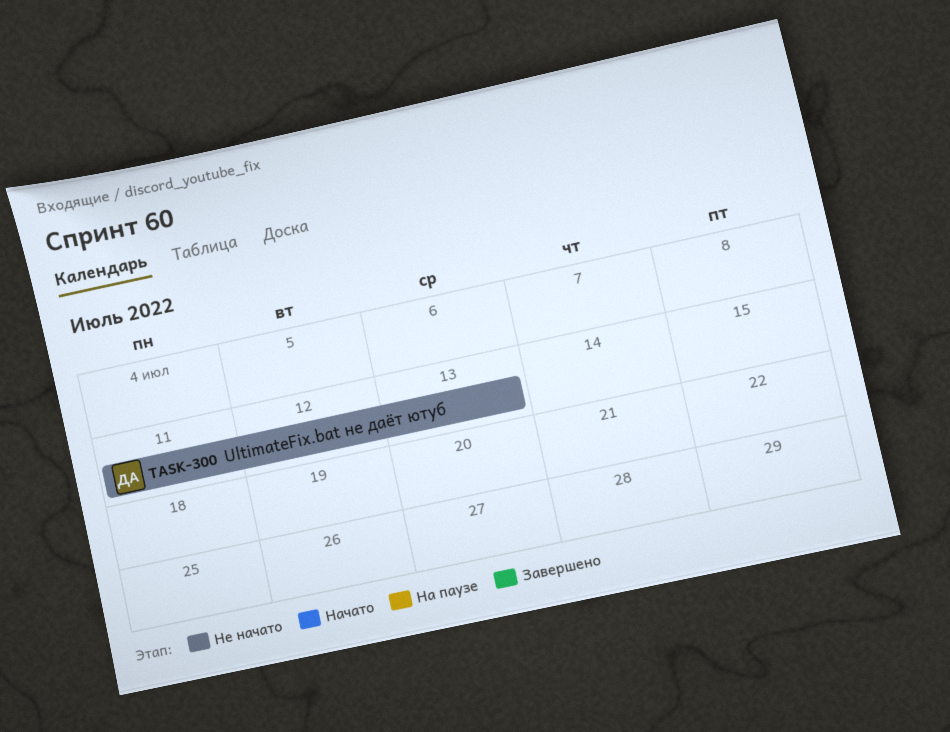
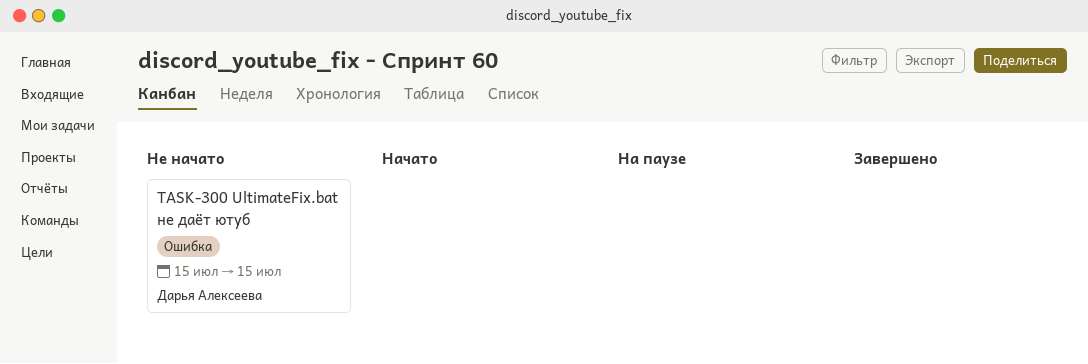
TASK-300, start: Jul 11 -> Jul 15
TASK-300, due: Jul 13 -> Jul 15

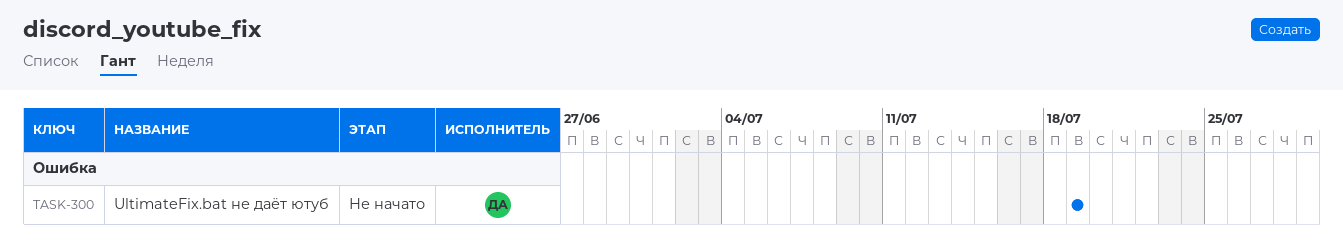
TASK-300, start: Jul 15 -> Jul 19
TASK-300, due: Jul 15 -> Jul 19

